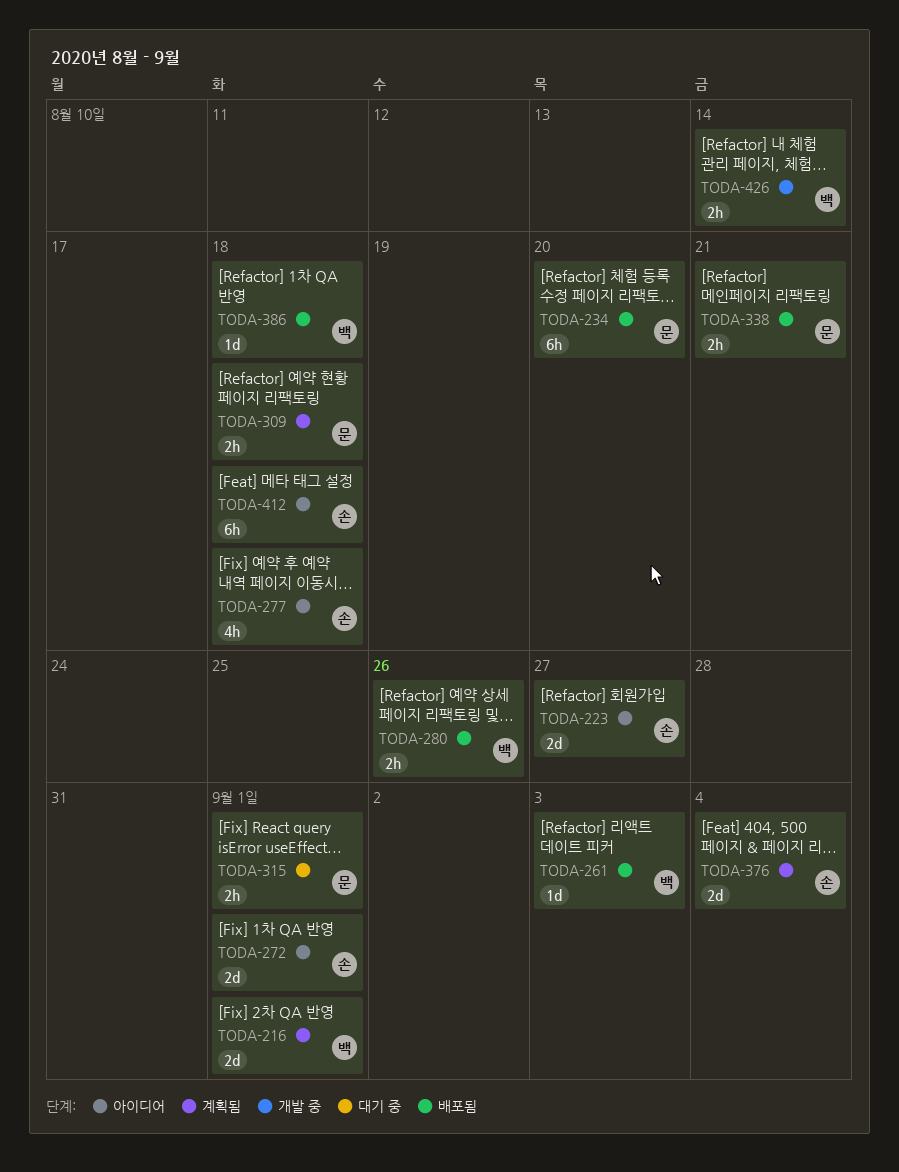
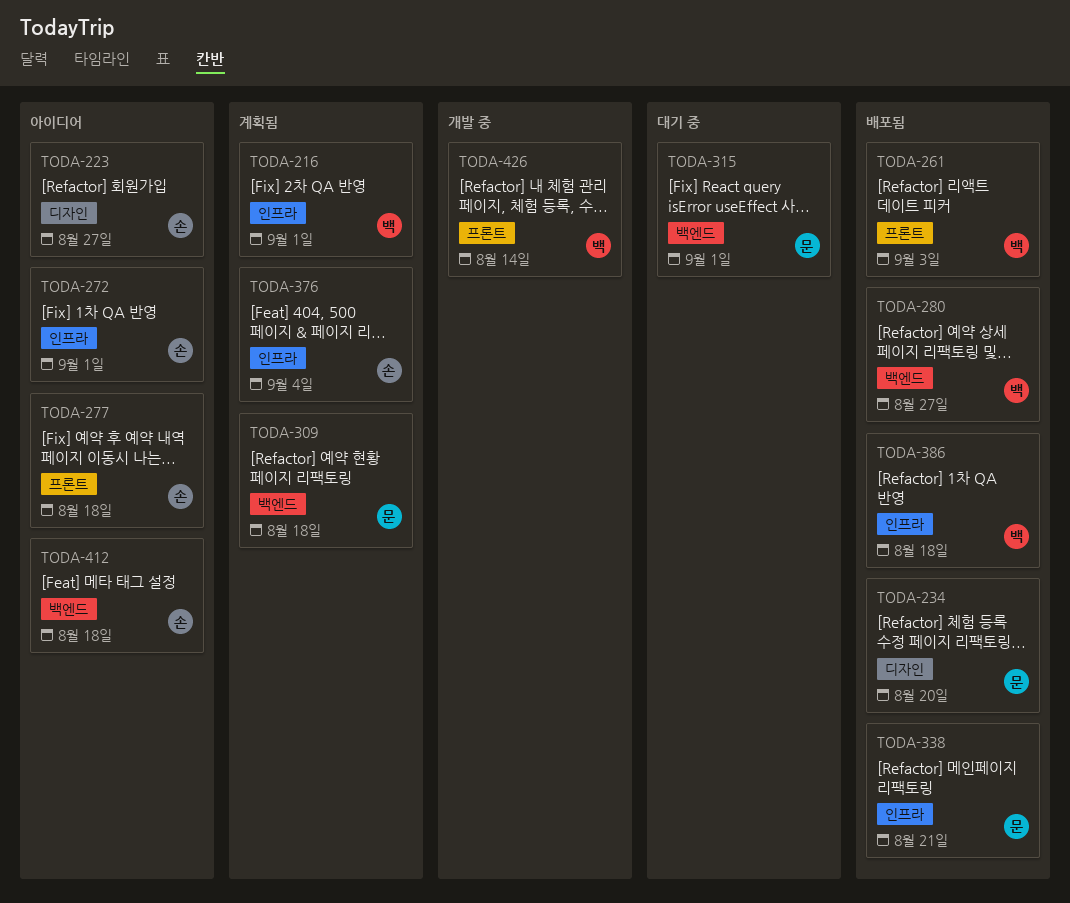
TODA-280, due: Aug 26 -> Aug 27

